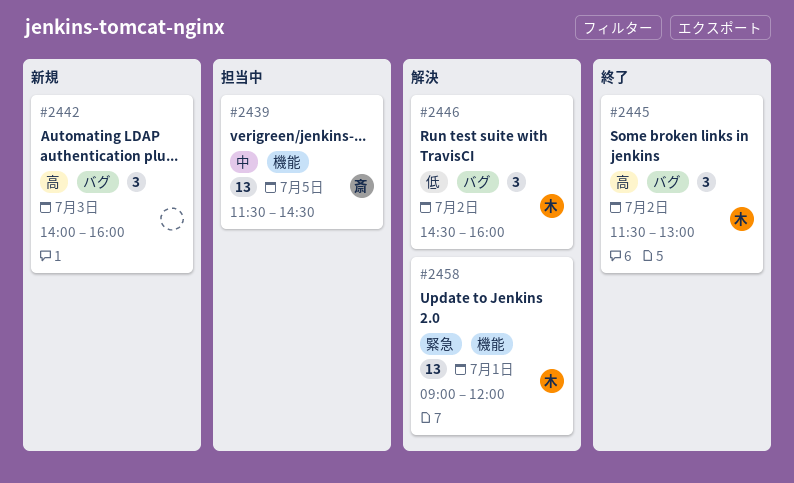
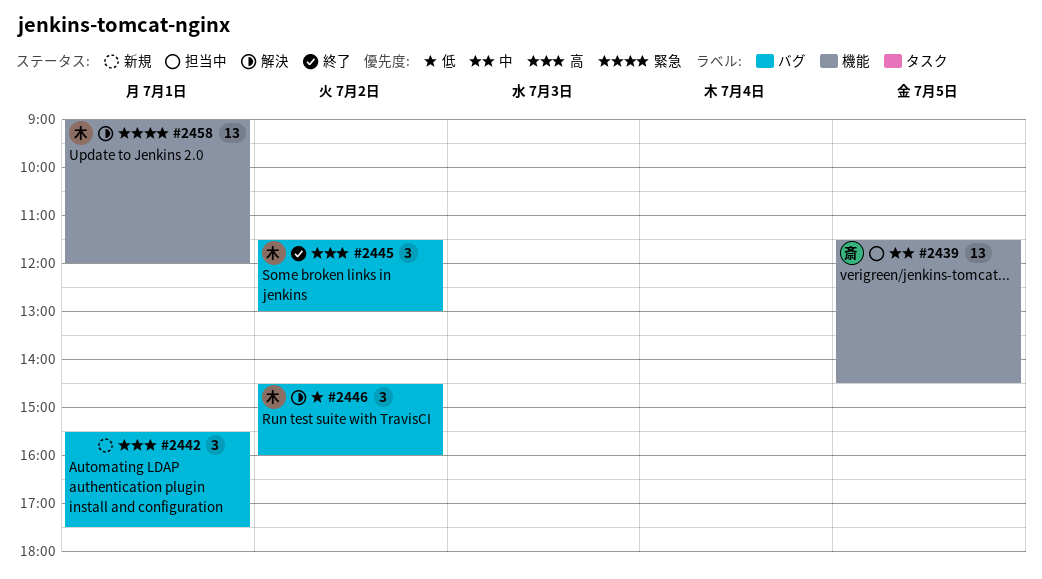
#2442, day: Jul 3 -> Jul 1
#2442, begins: 14:00 -> 15:30
#2442, ends: 16:00 -> 17:30

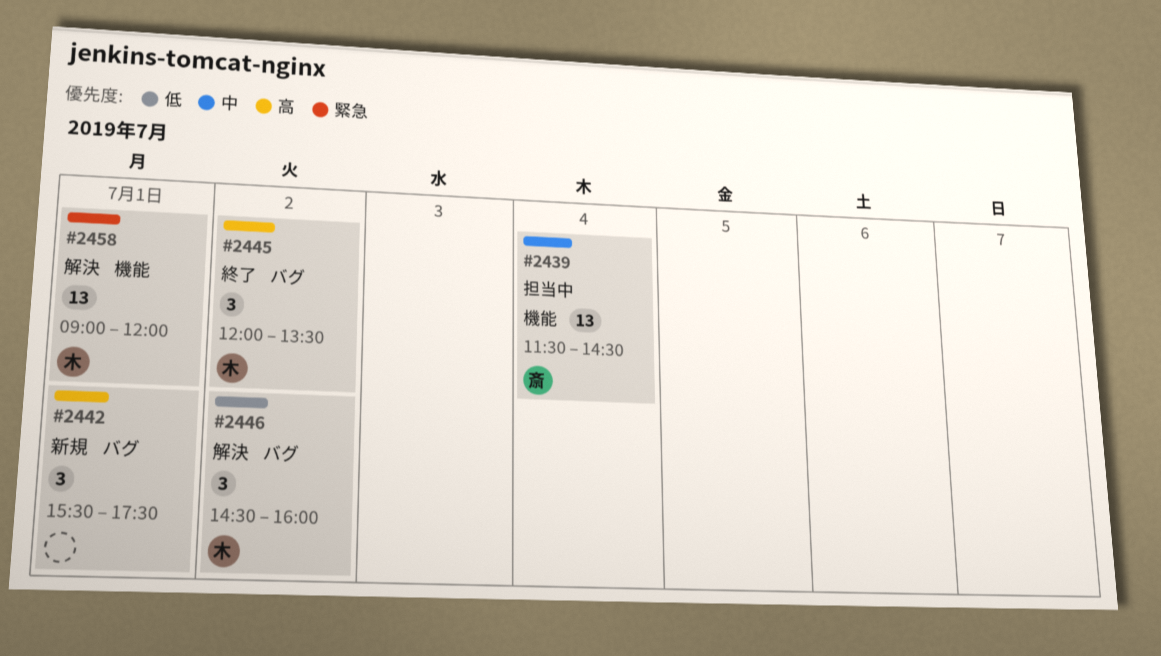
#2439, day: Jul 5 -> Jul 4
#2445, begins: 11:30 -> 12:00
#2445, ends: 13:00 -> 13:30

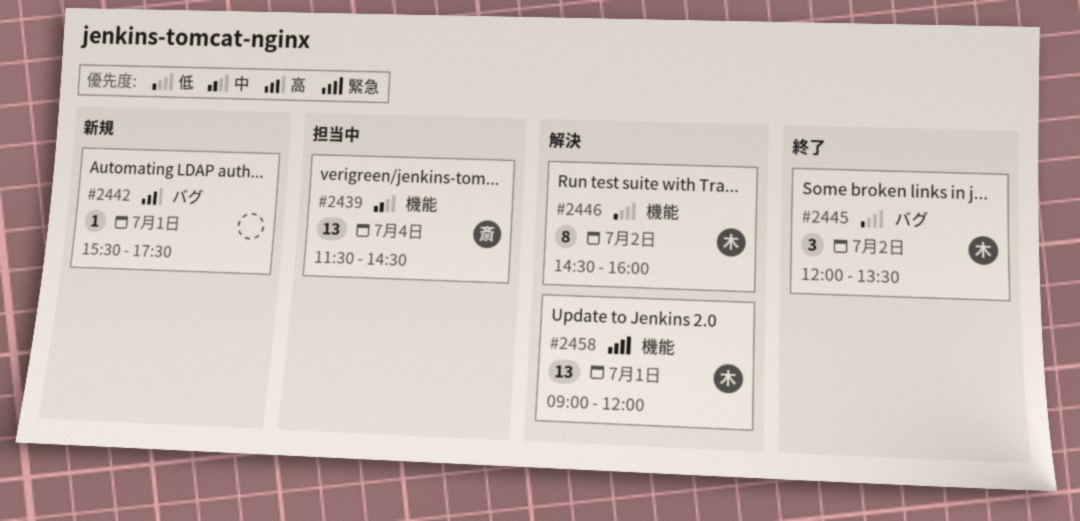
#2442, estimate: 3 -> 1
#2445, priority: 高 -> 低
#2446, label: バグ -> 機能
#2446, estimate: 3 -> 8

